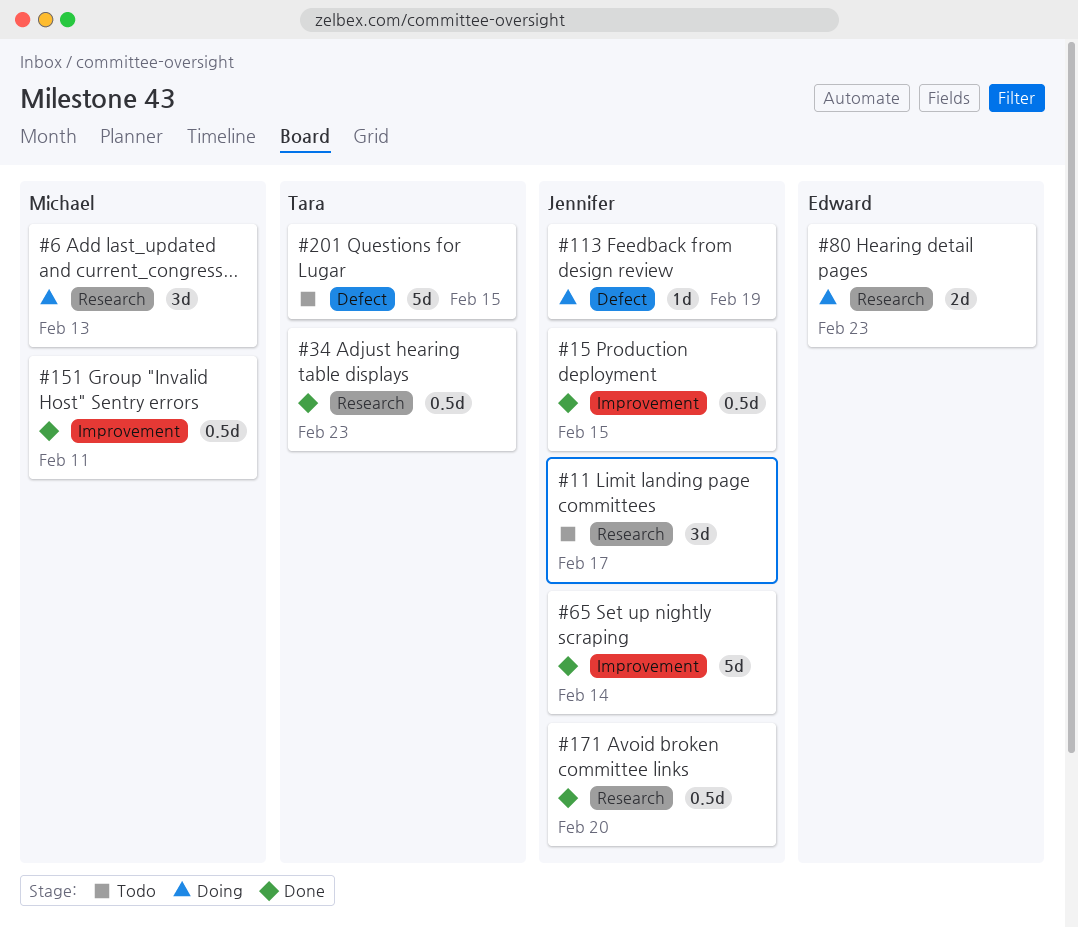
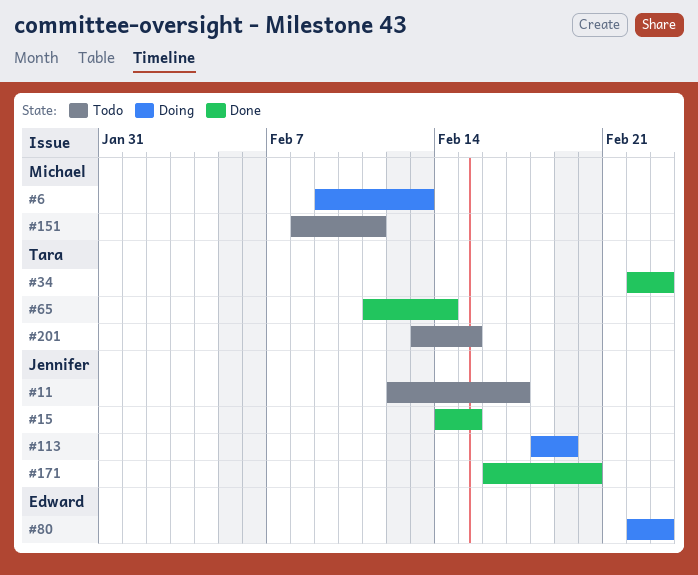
#65, owner: Jennifer -> Tara
#151, status: Done -> Todo

